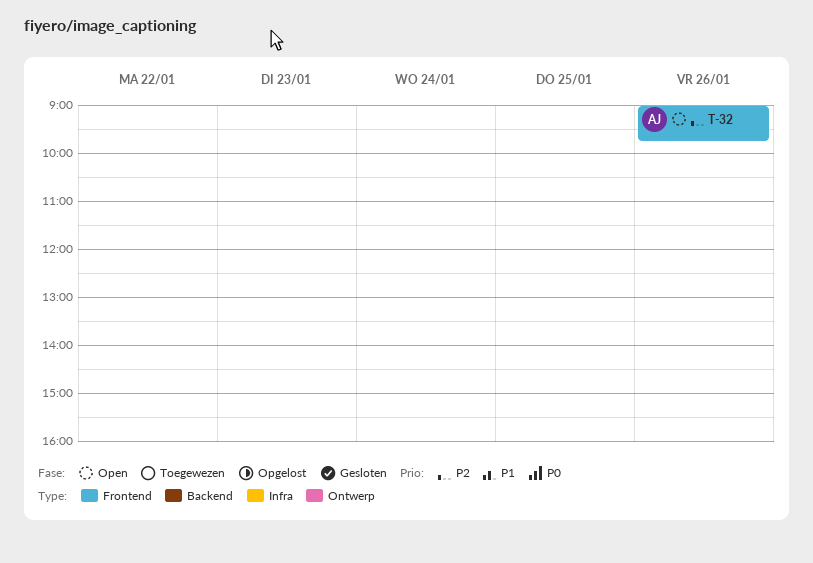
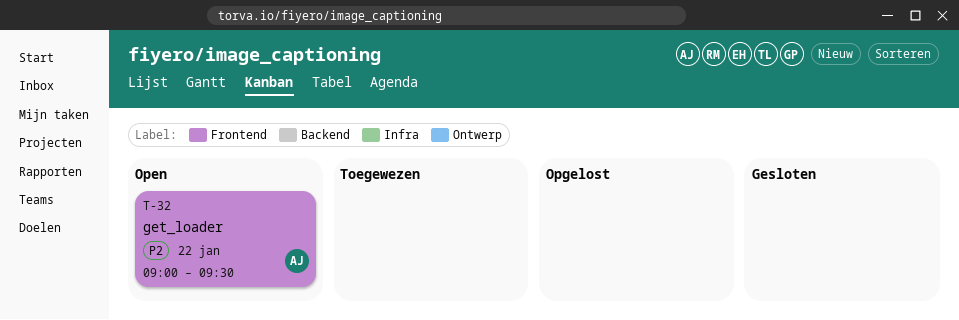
T-32, day: Jan 26 -> Jan 22
T-32, ends: 09:45 -> 09:30

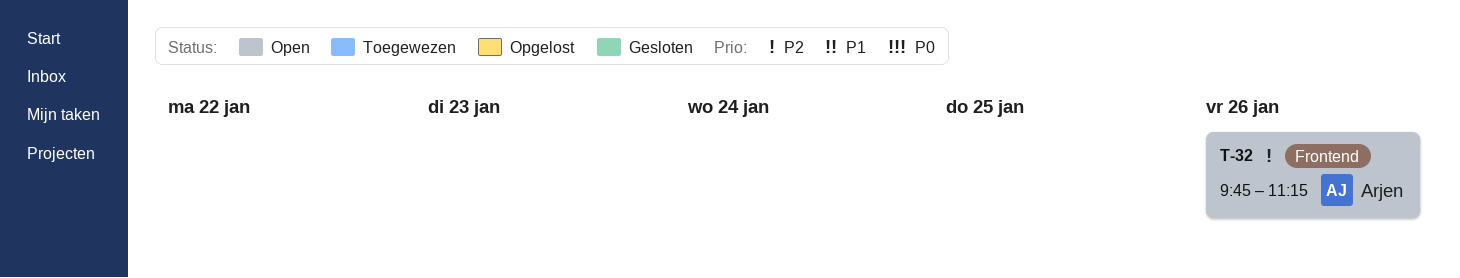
T-32, day: Jan 22 -> Jan 26
T-32, begins: 09:00 -> 09:45
T-32, ends: 09:30 -> 11:15

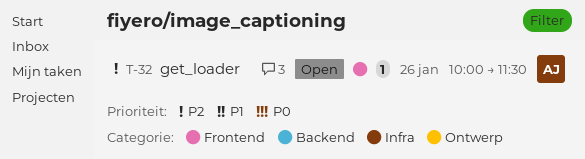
T-32, begins: 09:45 -> 10:00
T-32, ends: 11:15 -> 11:30

